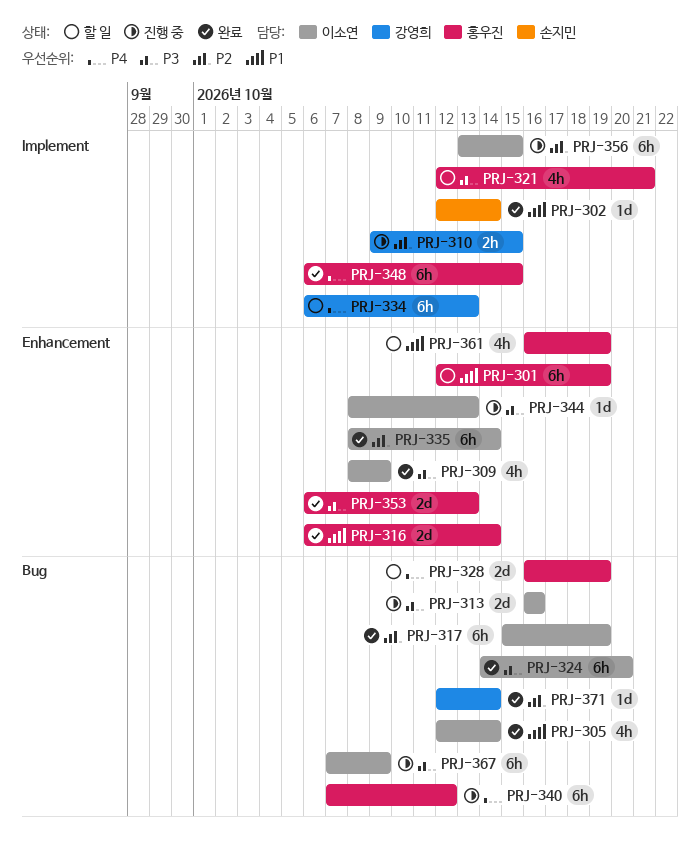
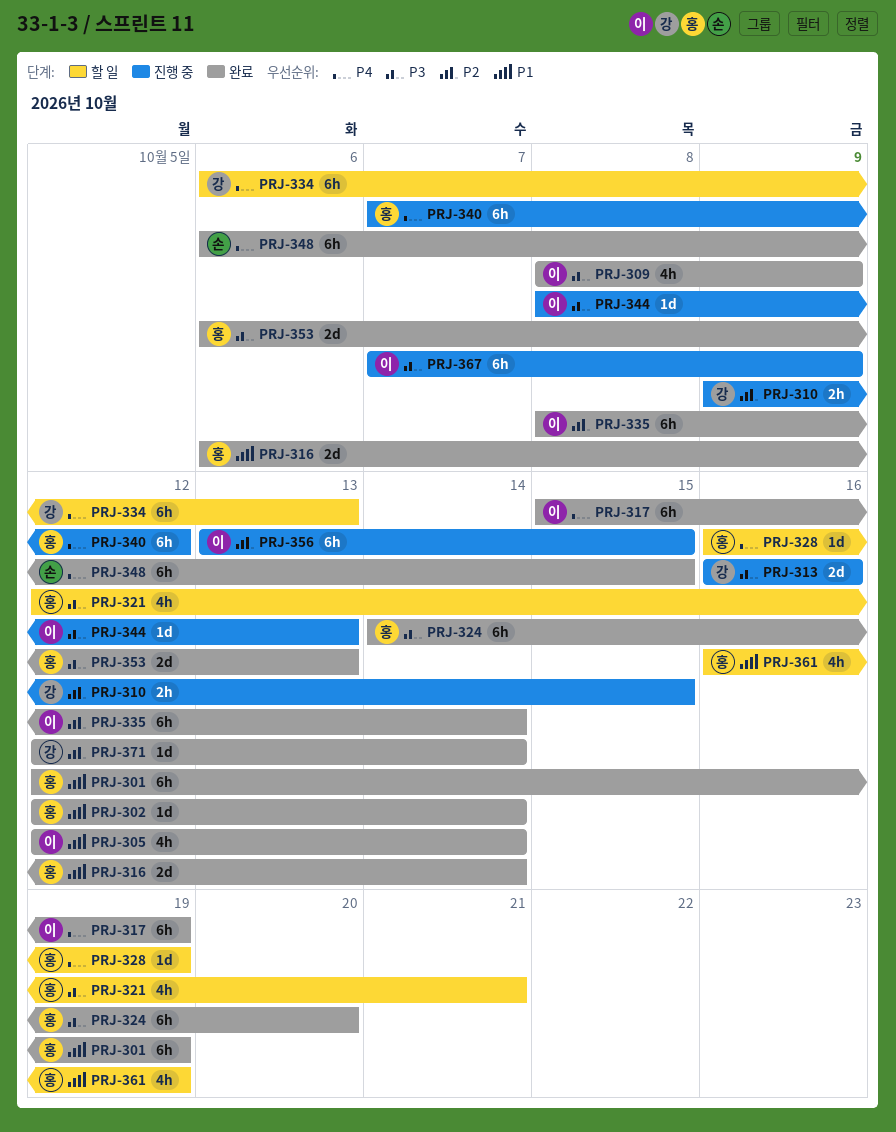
PRJ-301, status: 할 일 -> 완료
PRJ-302, owner: 손지민 -> 홍우진
PRJ-313, owner: 이소연 -> 강영희
PRJ-317, priority: P2 -> P4
PRJ-324, owner: 이소연 -> 홍우진
PRJ-328, estimate: 2d -> 1d
PRJ-348, owner: 홍우진 -> 손지민

